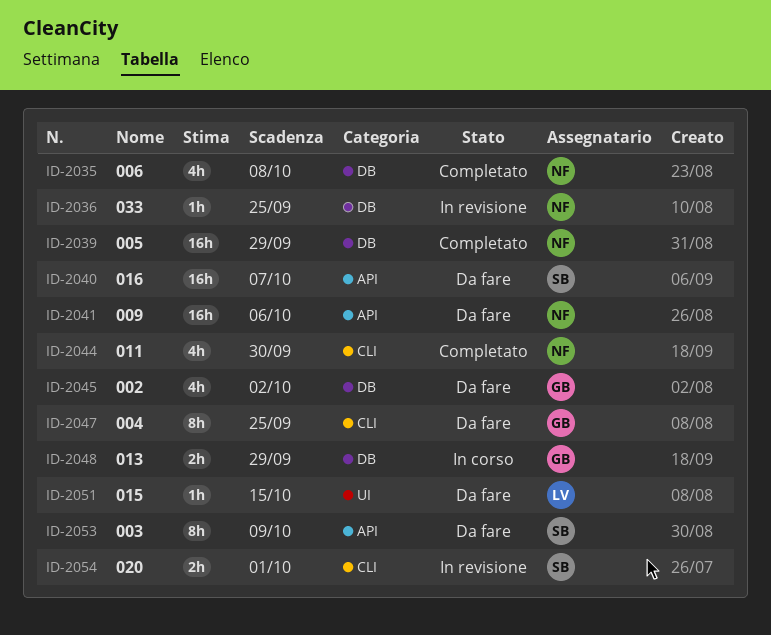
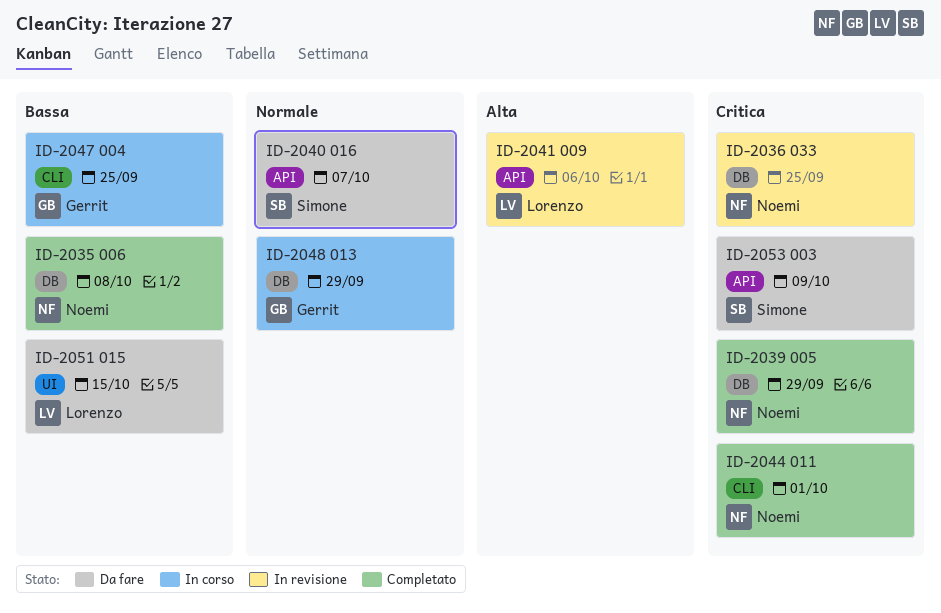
ID-2041, status: Da fare -> In revisione
ID-2041, owner: Noemi -> Lorenzo
ID-2044, due: Sep 30 -> Oct 1
ID-2045: present -> none
ID-2047, status: Da fare -> In corso
ID-2054: present -> none

